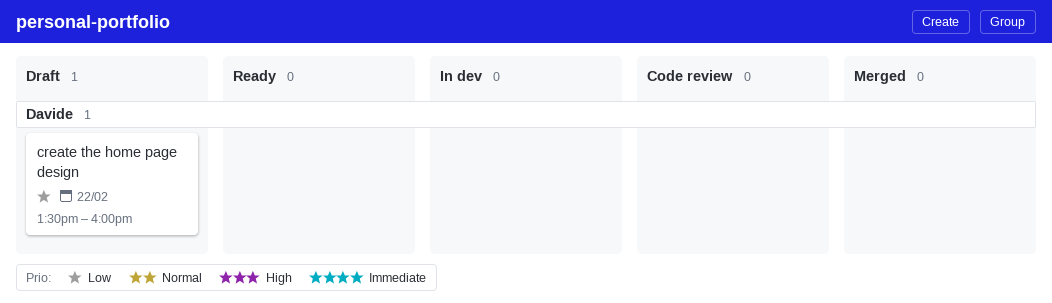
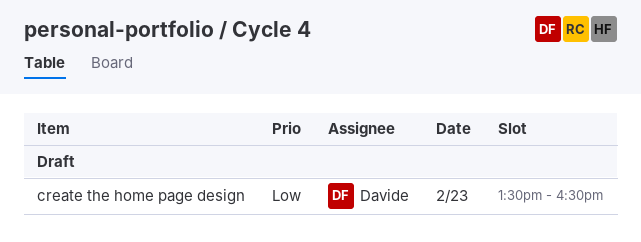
create the home page design, day: Feb 22 -> Feb 23
create the home page design, ends: 16:00 -> 16:30

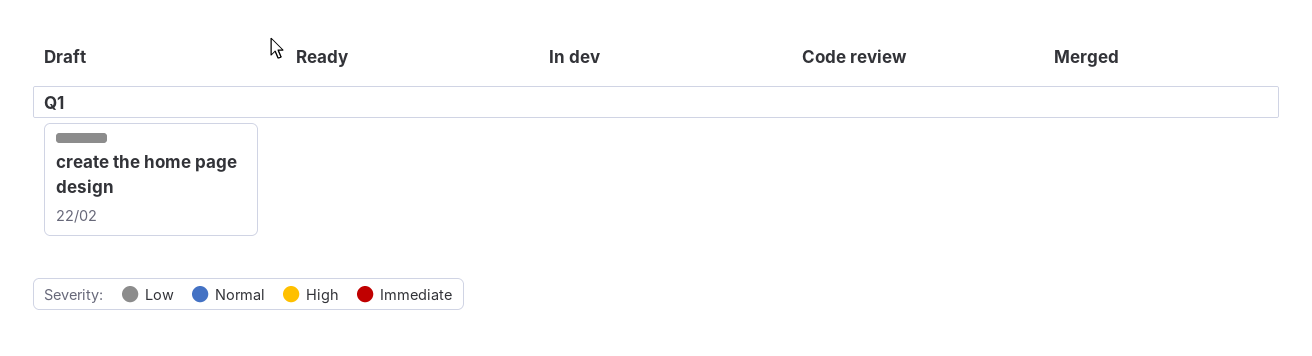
create the home page design, day: Feb 23 -> Feb 22

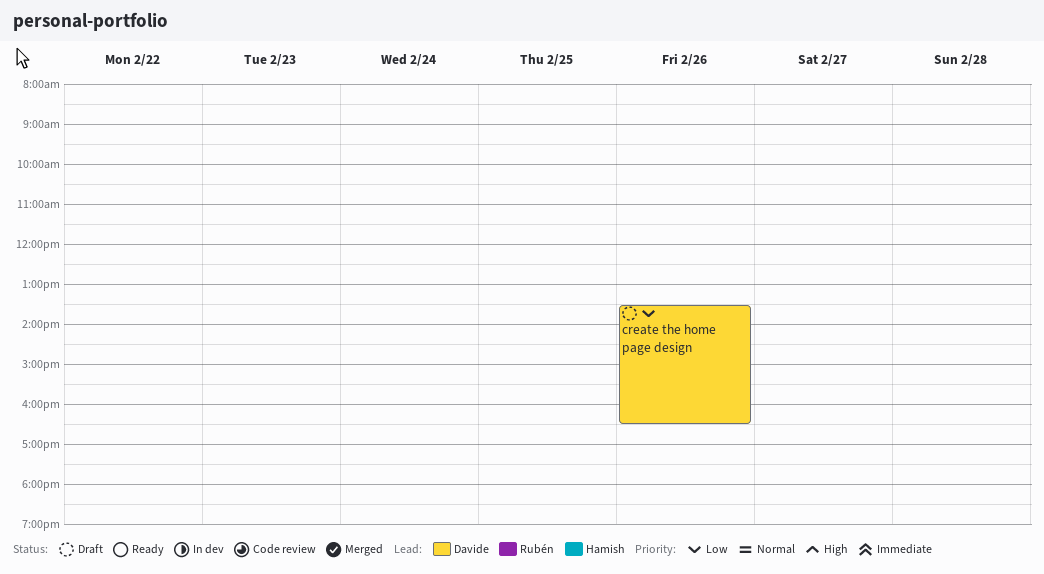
create the home page design, day: Feb 22 -> Feb 26

